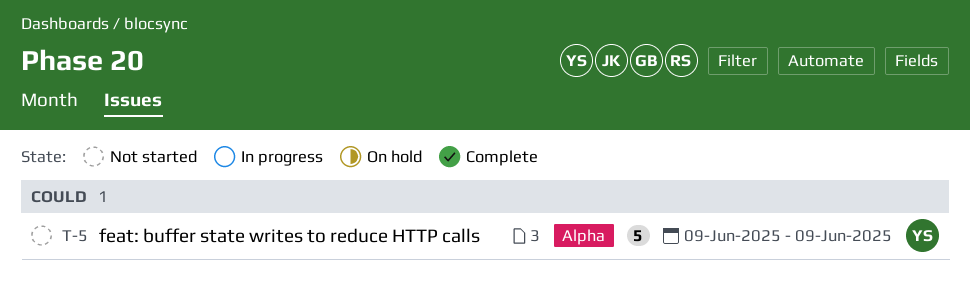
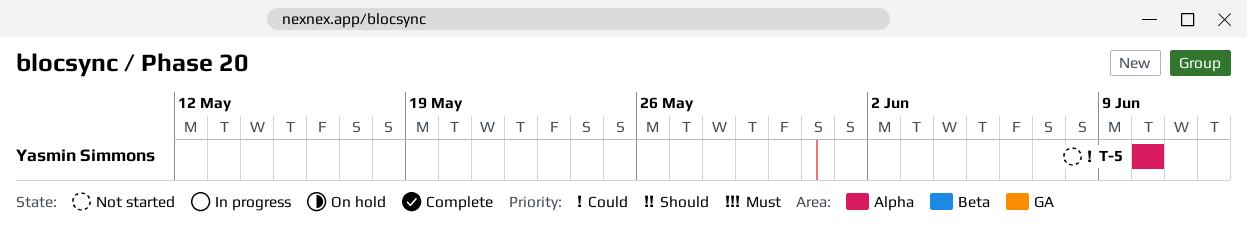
T-5, start: Jun 9 -> Jun 10
T-5, due: Jun 9 -> Jun 10

